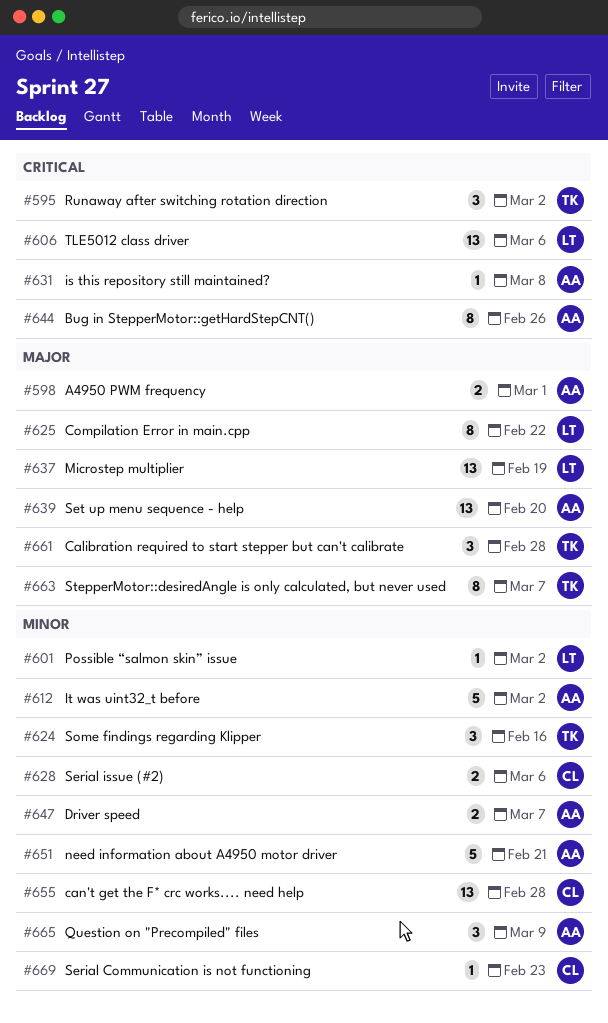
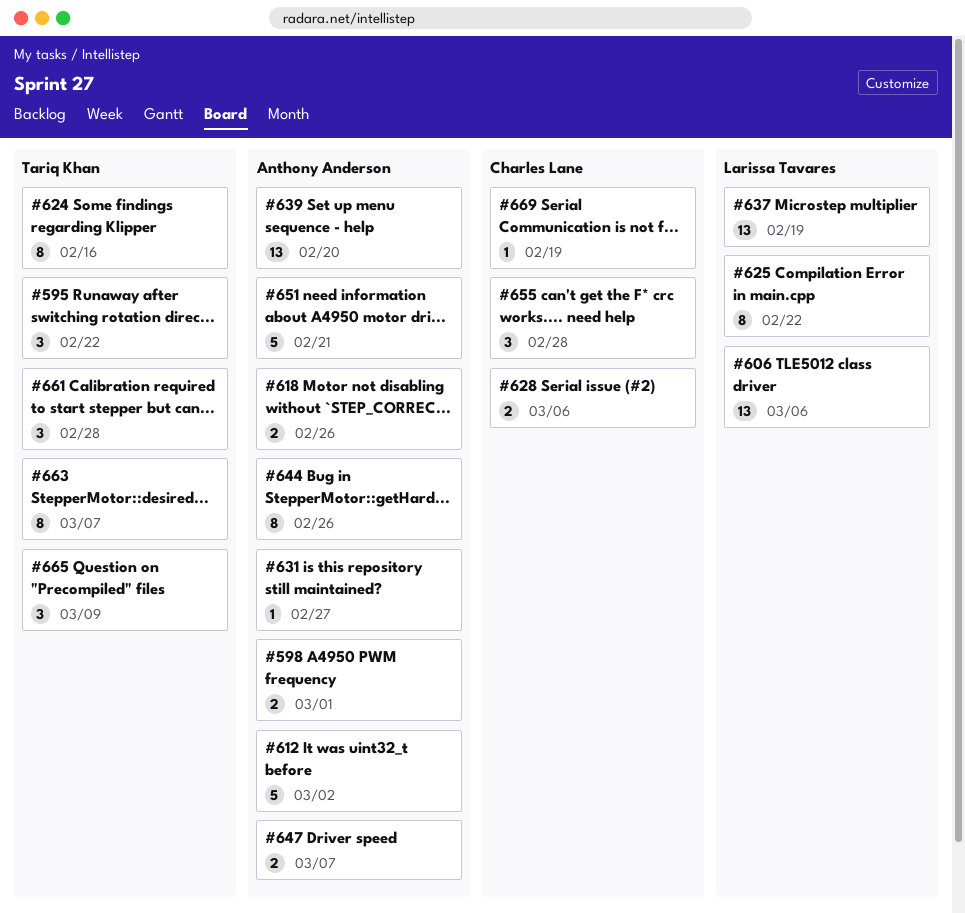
#595, due: Mar 2 -> Feb 22
#601: present -> none
#618: none -> present
#624, estimate: 3 -> 8
#631, due: Mar 8 -> Feb 27
#655, estimate: 13 -> 3
#665, owner: Anthony Anderson -> Tariq Khan
#669, due: Feb 23 -> Feb 19

